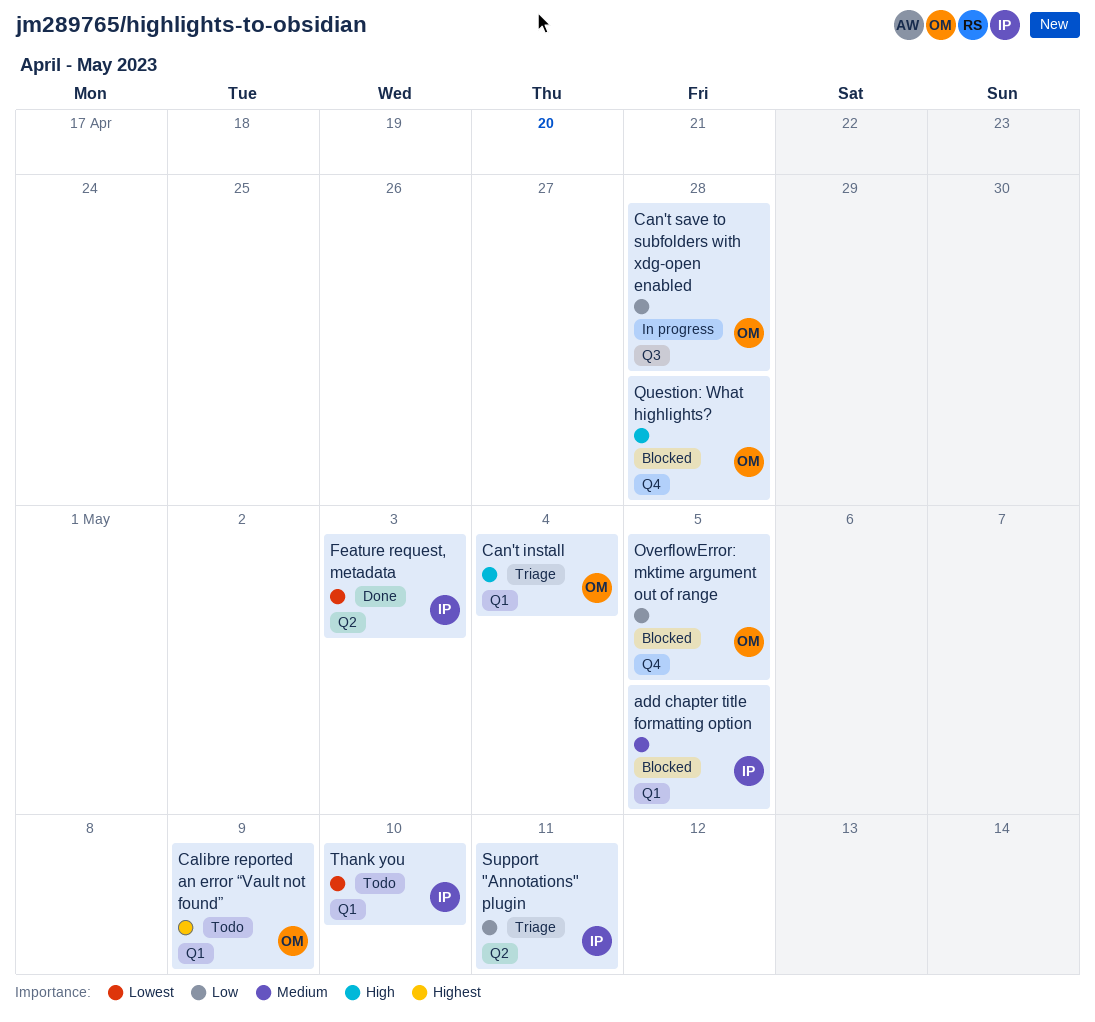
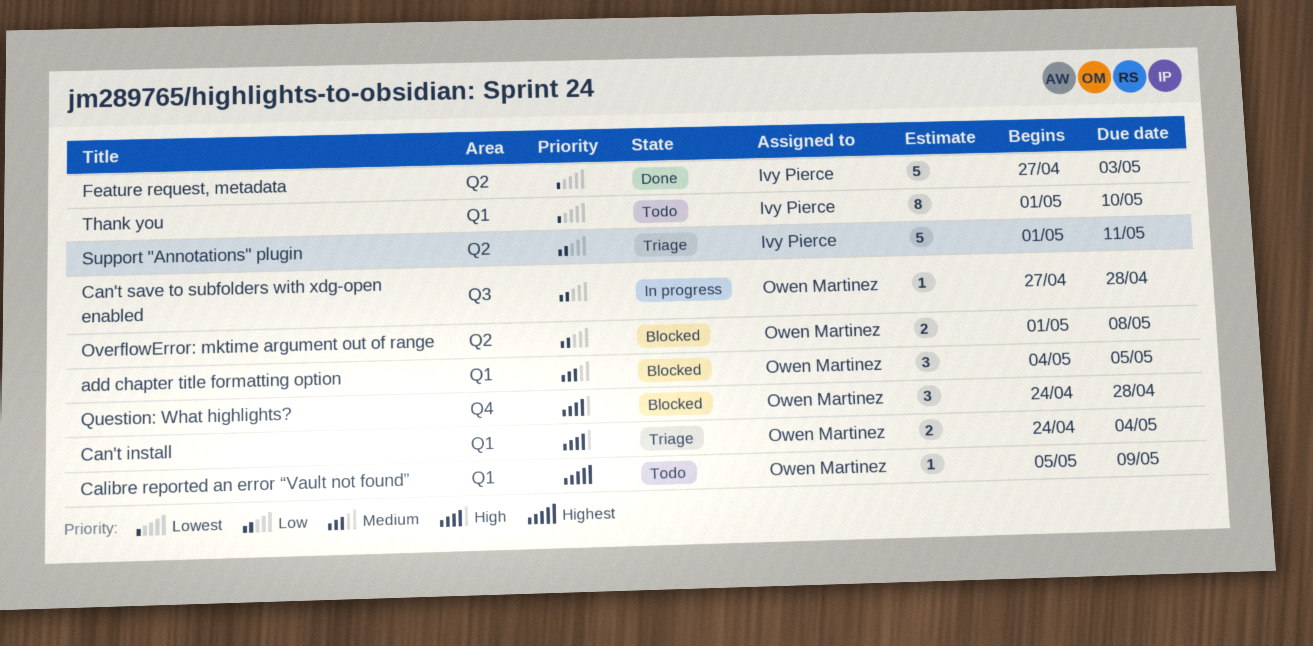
add chapter title formatting option, owner: Ivy Pierce -> Owen Martinez
OverflowError: mktime argument out of range, label: Q4 -> Q2
OverflowError: mktime argument out of range, due: May 5 -> May 8

